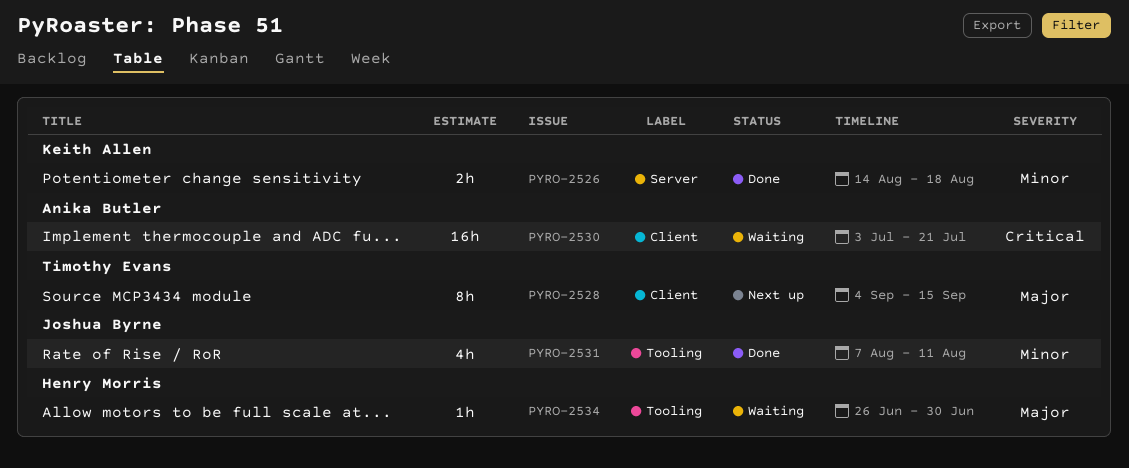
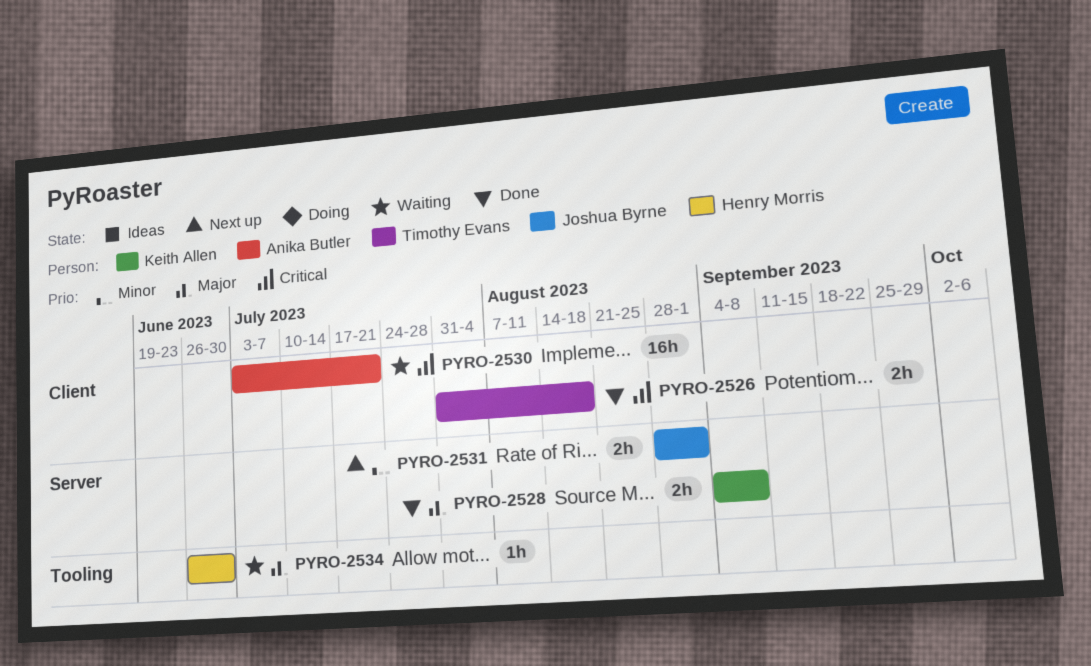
PYRO-2526, owner: Keith Allen -> Timothy Evans
PYRO-2526, priority: Minor -> Critical
PYRO-2526, label: Server -> Client
PYRO-2526, start: Aug 14 -> Jul 31
PYRO-2528, status: Next up -> Done
PYRO-2528, owner: Timothy Evans -> Keith Allen
PYRO-2528, label: Client -> Server
PYRO-2528, estimate: 8h -> 2h
PYRO-2528, due: Sep 15 -> Sep 8
PYRO-2531, status: Done -> Next up
PYRO-2531, label: Tooling -> Server
PYRO-2531, estimate: 4h -> 2h
PYRO-2531, start: Aug 7 -> Aug 28
PYRO-2531, due: Aug 11 -> Sep 1

